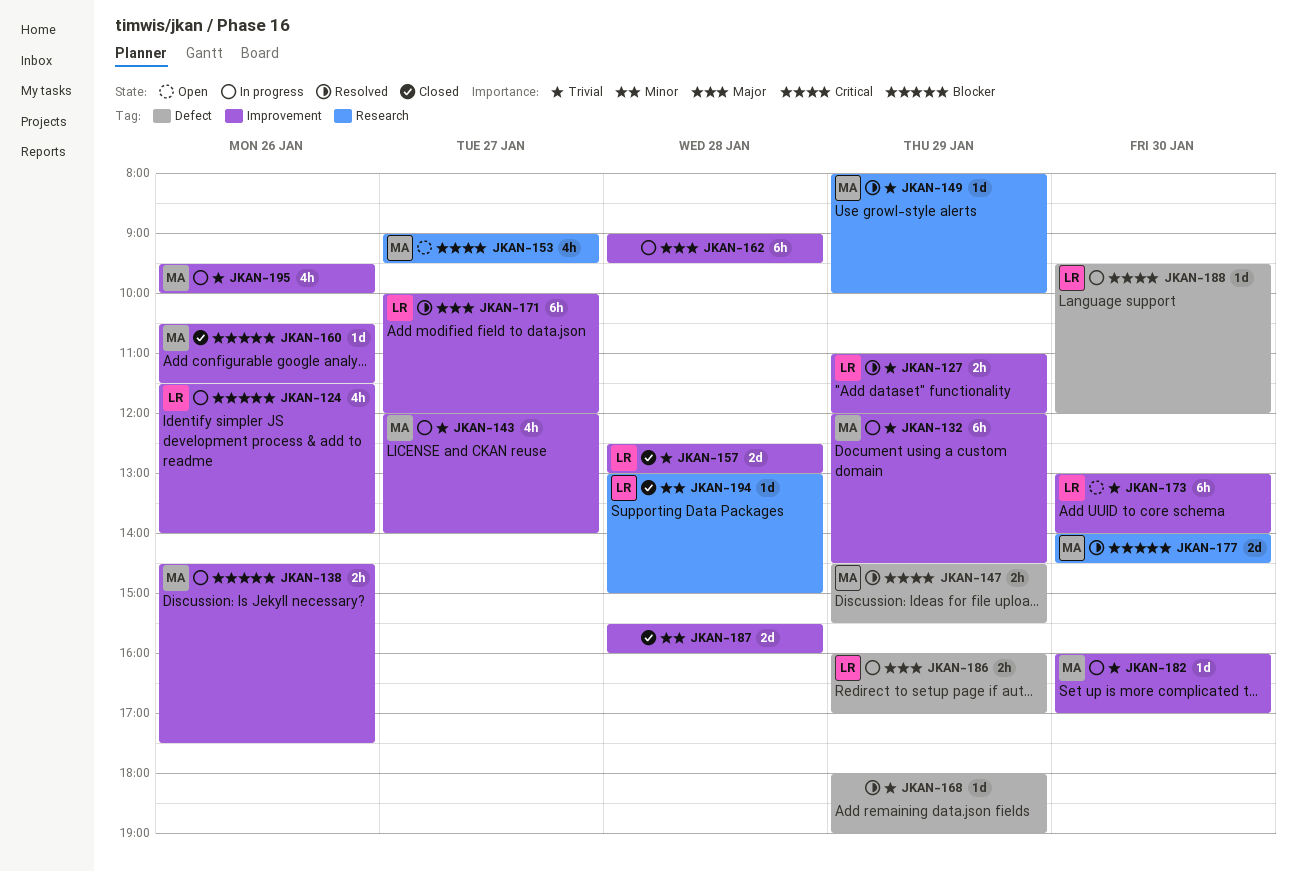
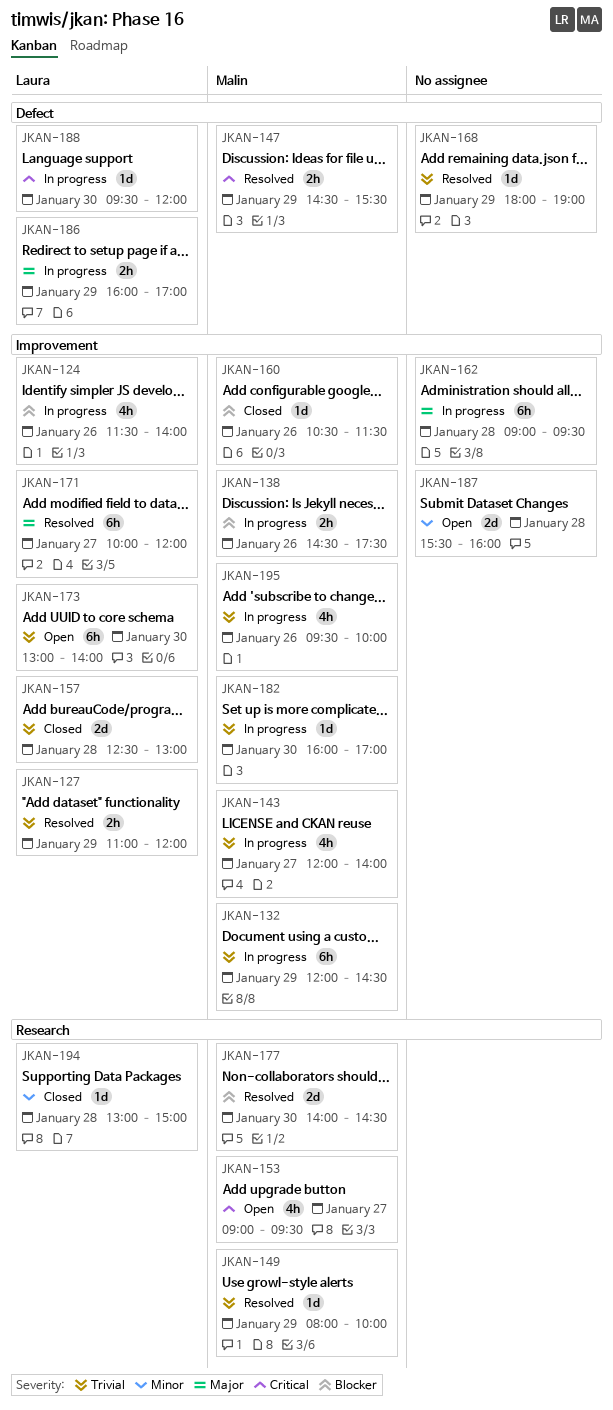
JKAN-187, status: Closed -> Open

